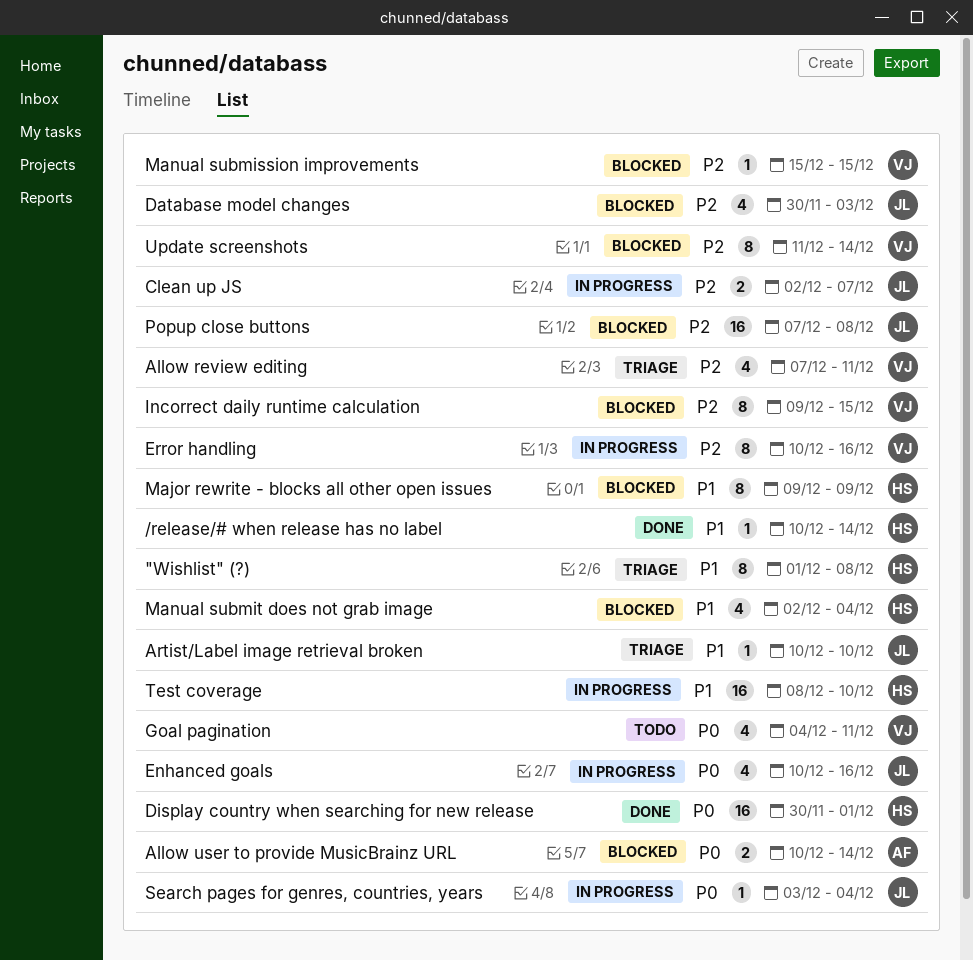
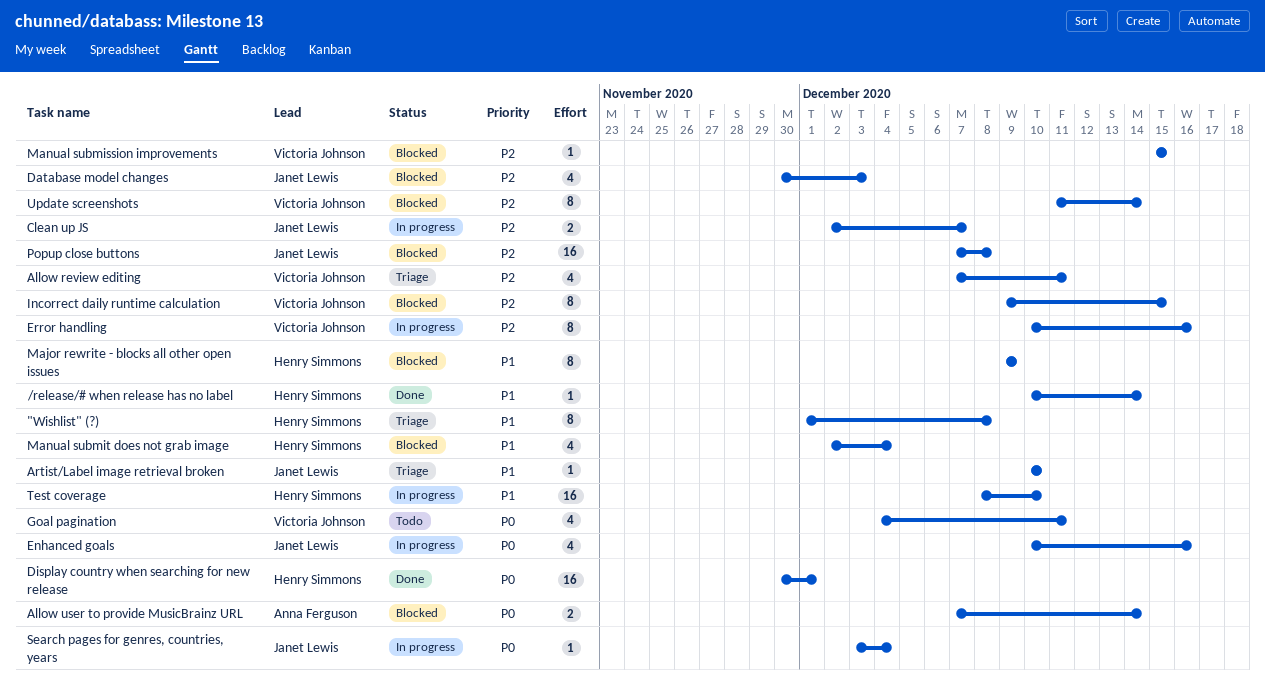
Allow user to provide MusicBrainz URL, start: Dec 10 -> Dec 7

